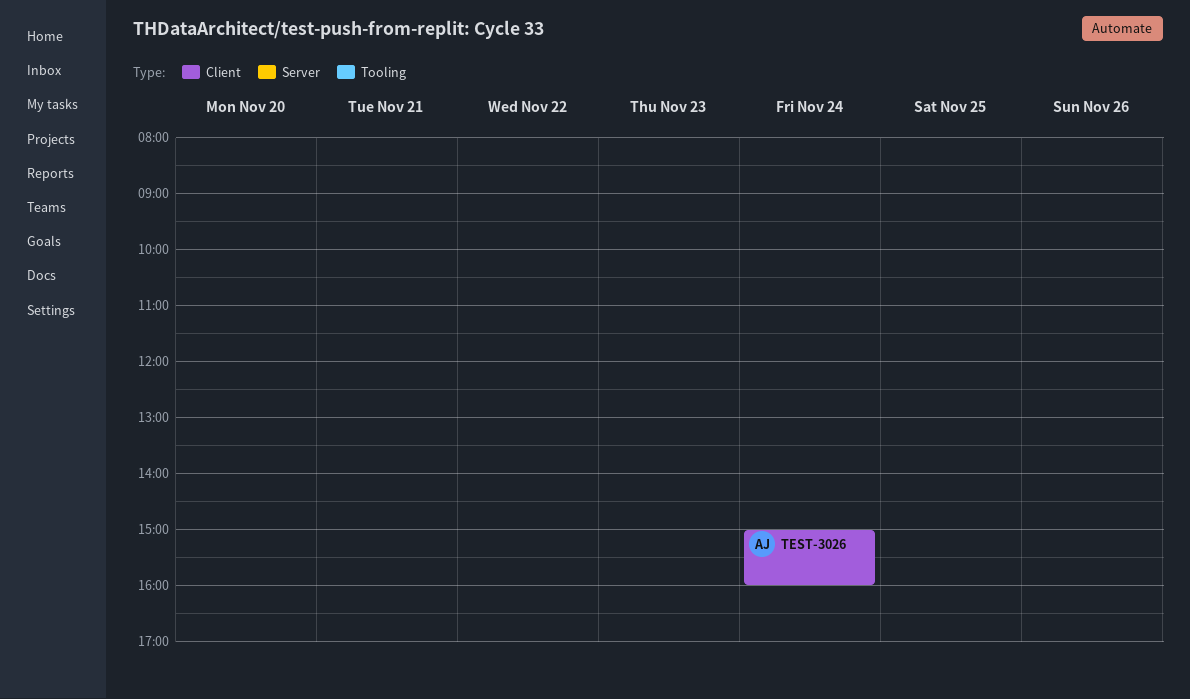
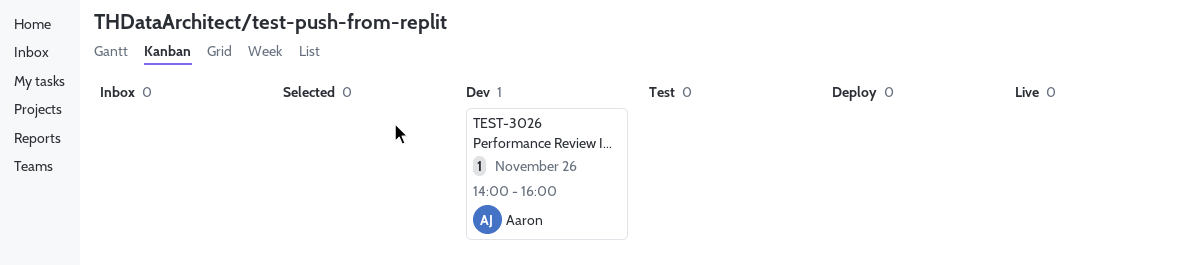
TEST-3026, day: Nov 24 -> Nov 26
TEST-3026, begins: 15:00 -> 14:00

